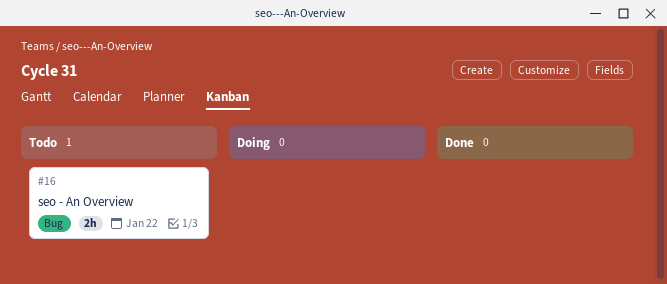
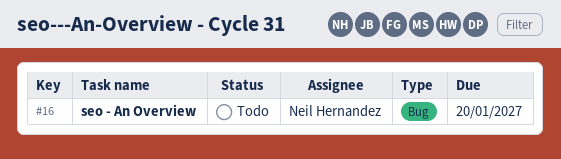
#16, due: Jan 22 -> Jan 20

